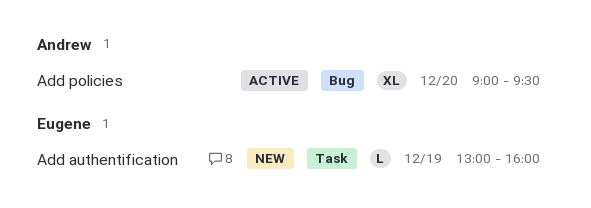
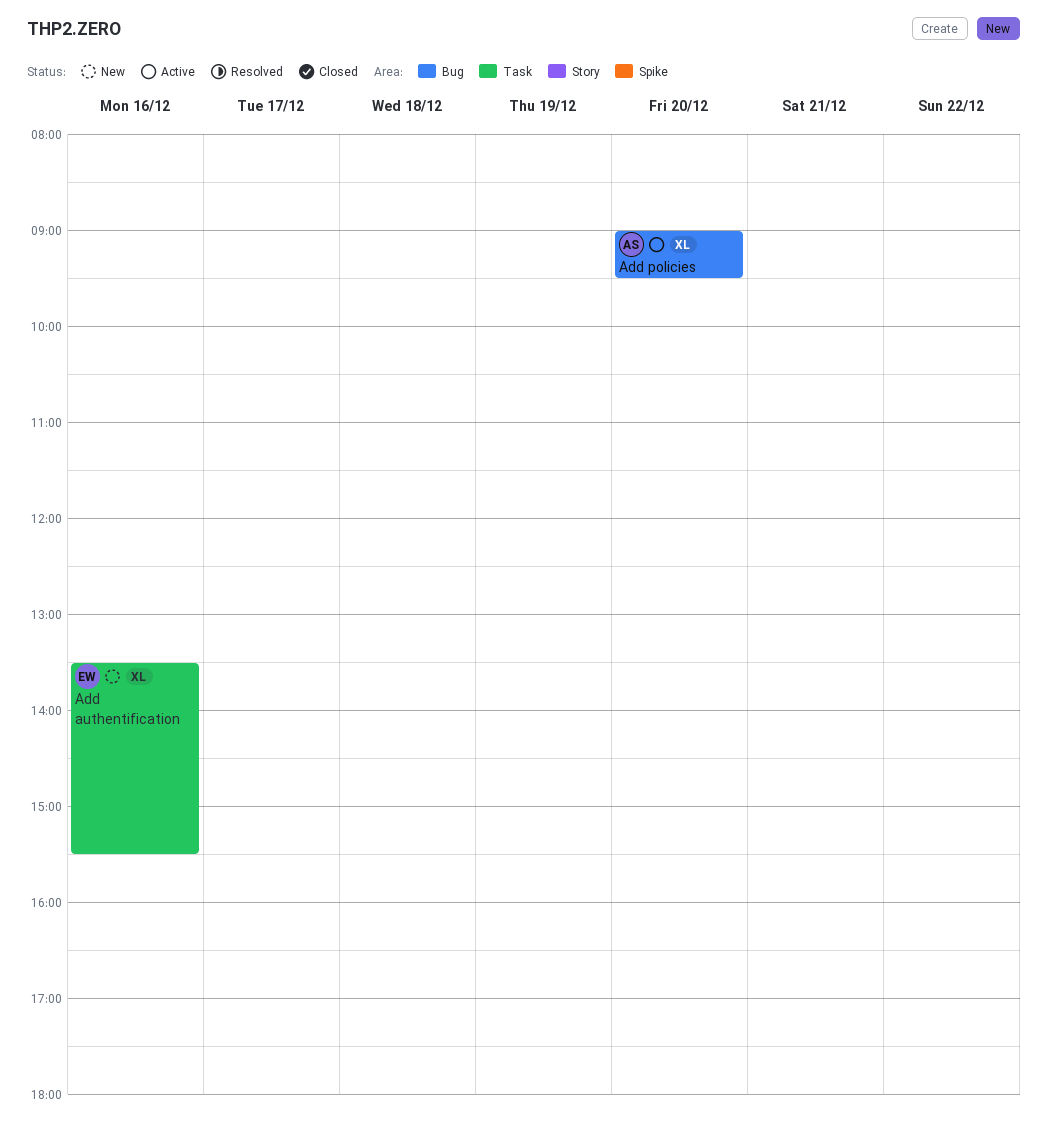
Add authentification, estimate: L -> XL
Add authentification, day: Dec 19 -> Dec 16
Add authentification, begins: 13:00 -> 13:30
Add authentification, ends: 16:00 -> 15:30

